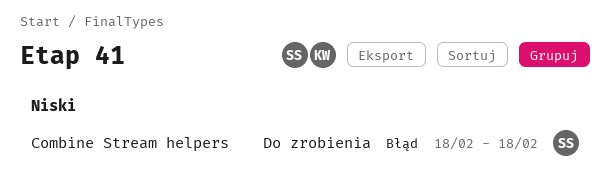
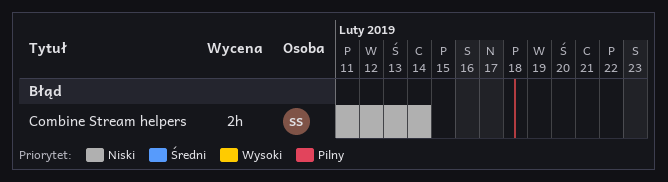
Combine Stream helpers, start: Feb 18 -> Feb 11
Combine Stream helpers, due: Feb 18 -> Feb 14

